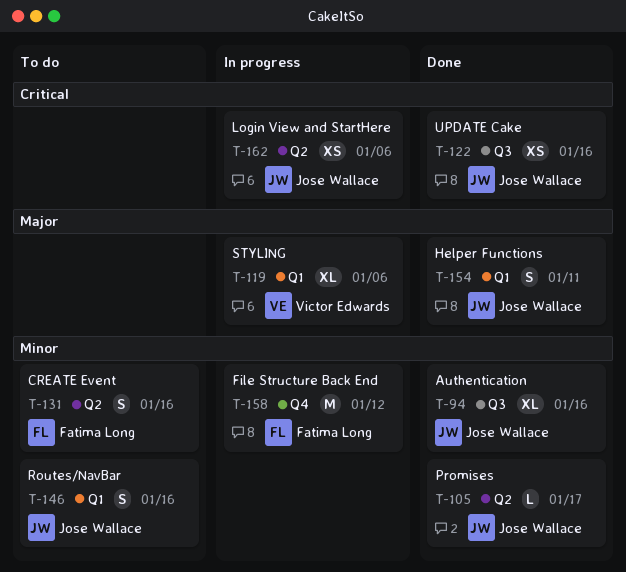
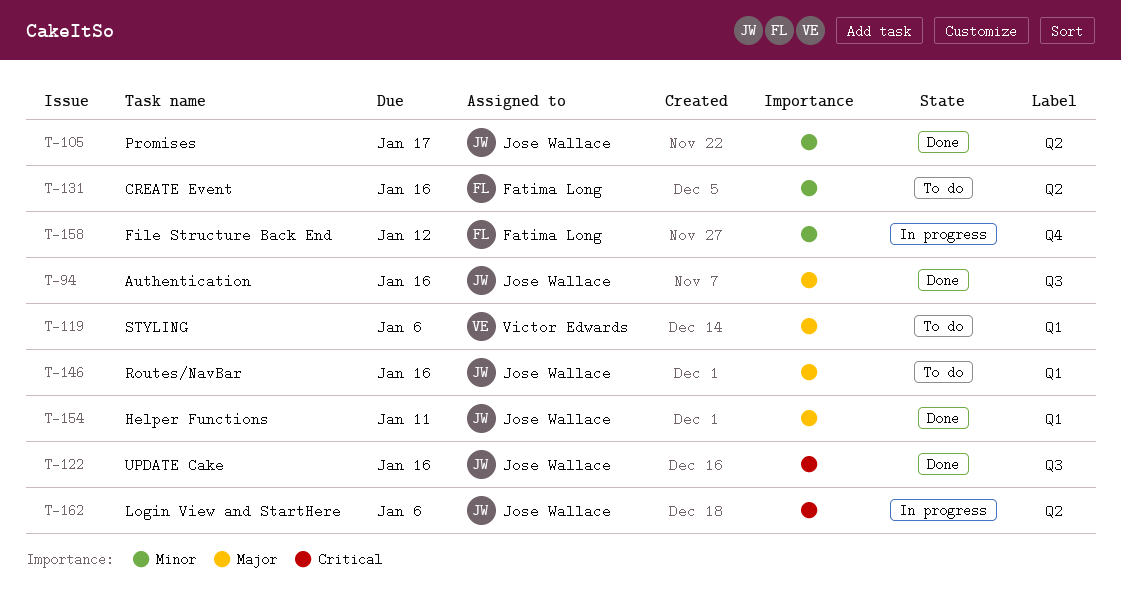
T-94, priority: Minor -> Major
T-119, status: In progress -> To do
T-146, priority: Minor -> Major

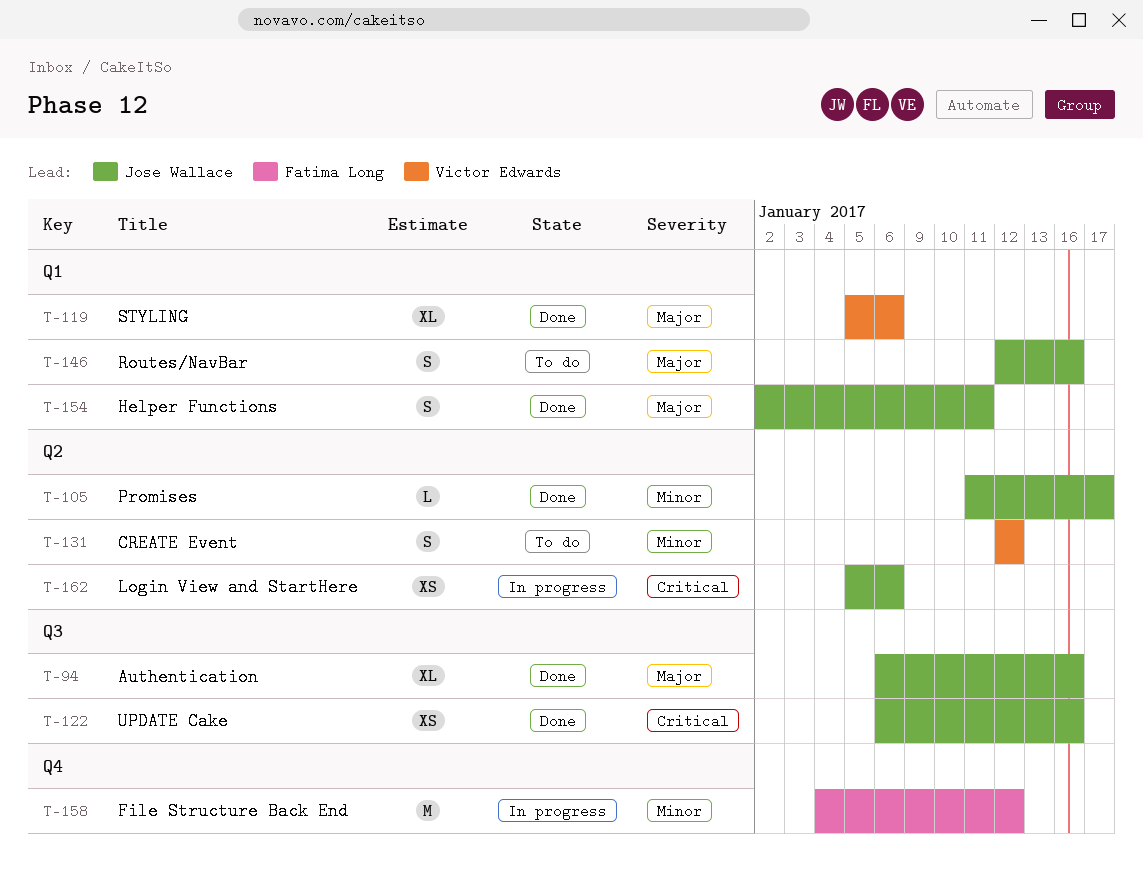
T-119, status: To do -> Done
T-131, owner: Fatima Long -> Victor Edwards
T-131, due: Jan 16 -> Jan 12

